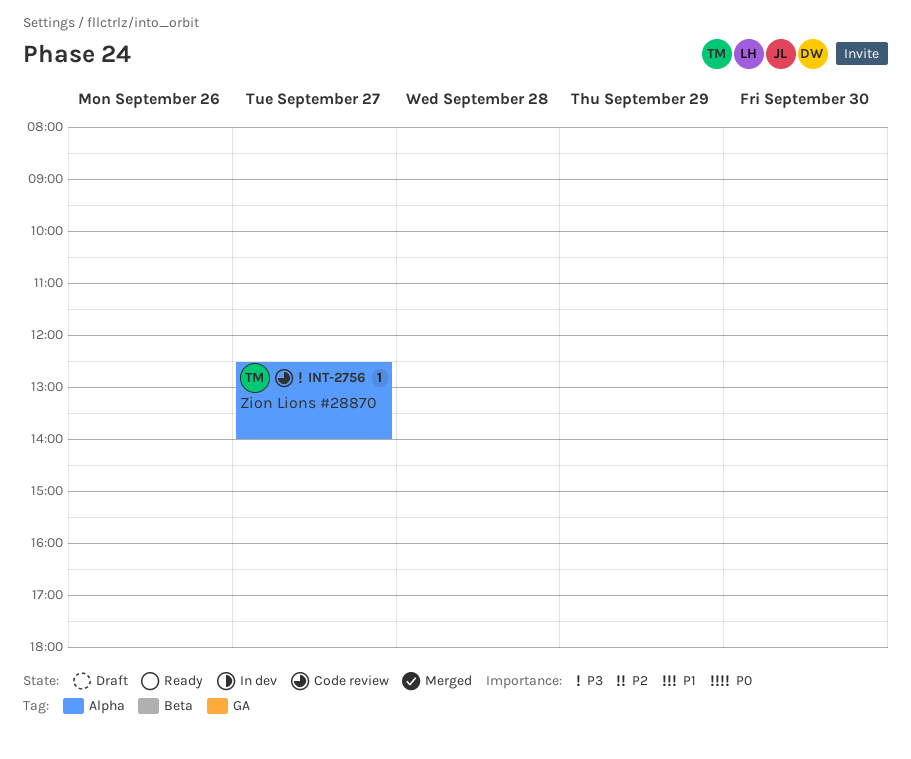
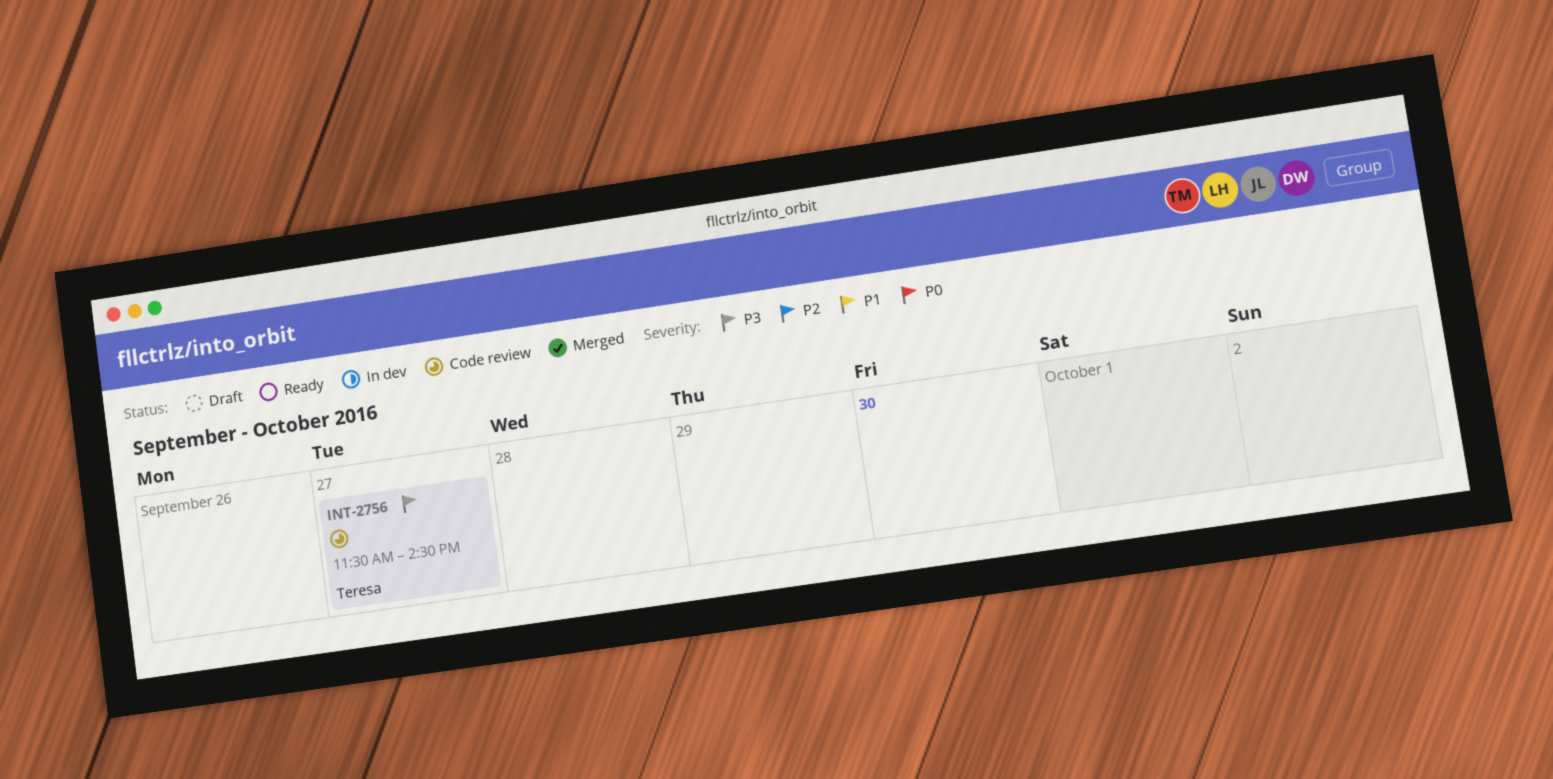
INT-2756, begins: 12:30 -> 11:30
INT-2756, ends: 14:00 -> 14:30

